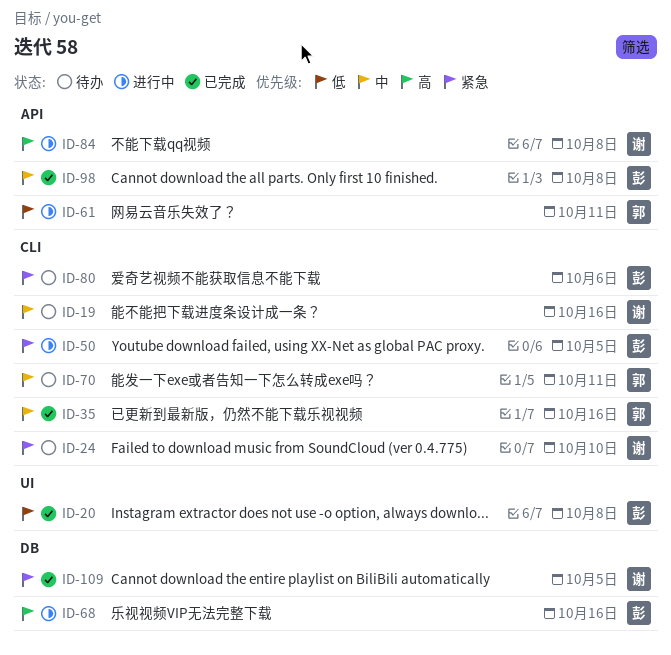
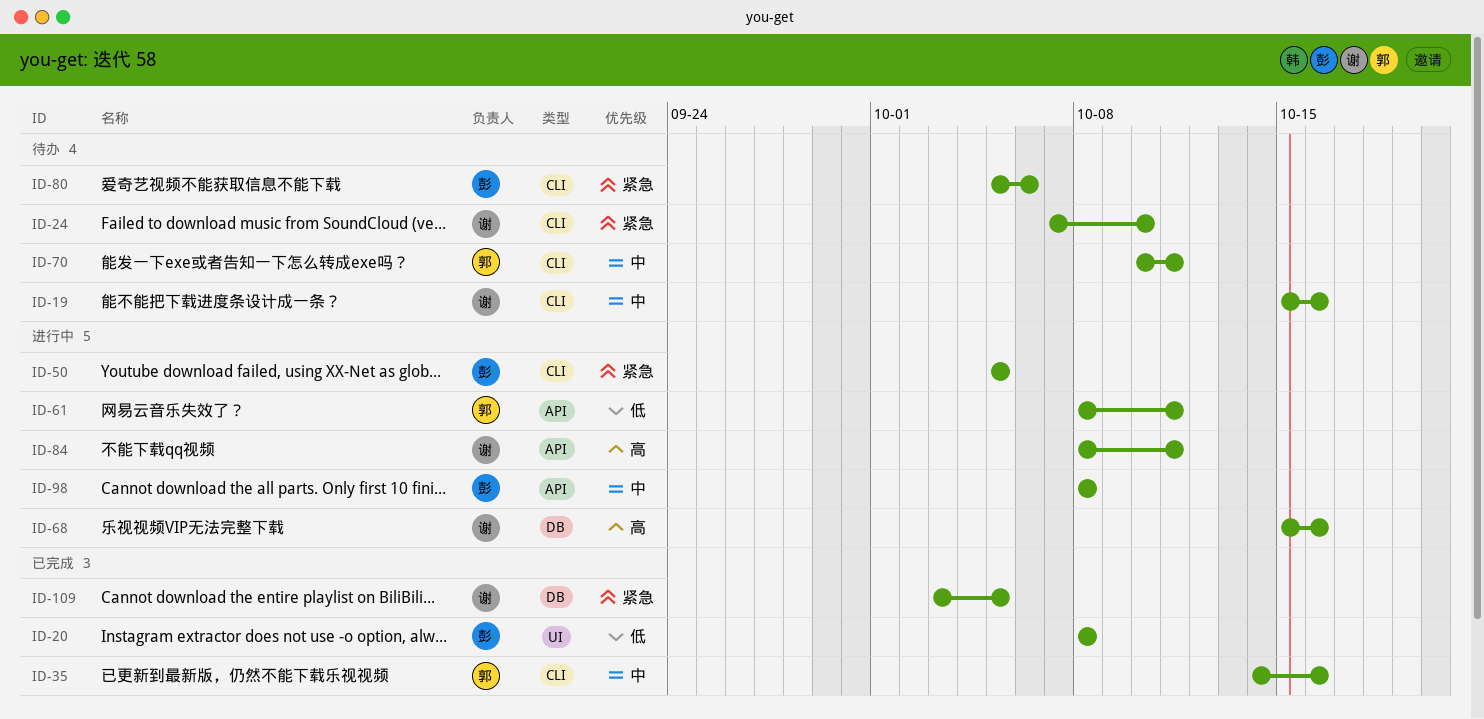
ID-68, owner: 彭 -> 谢
ID-84, due: Oct 8 -> Oct 11
ID-98, status: 已完成 -> 进行中

